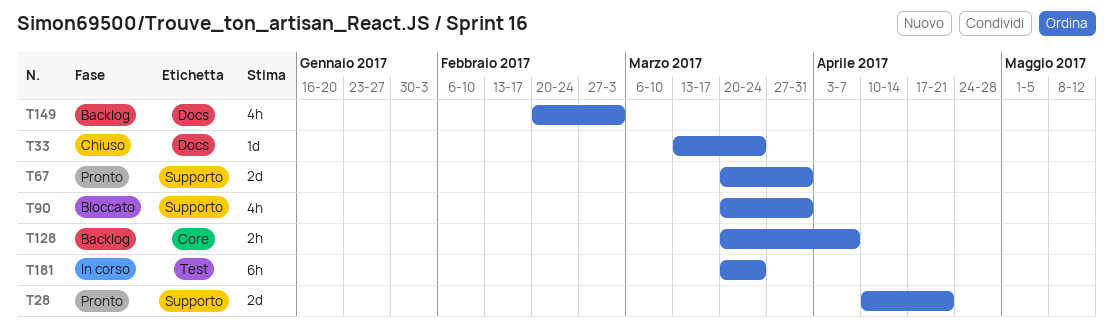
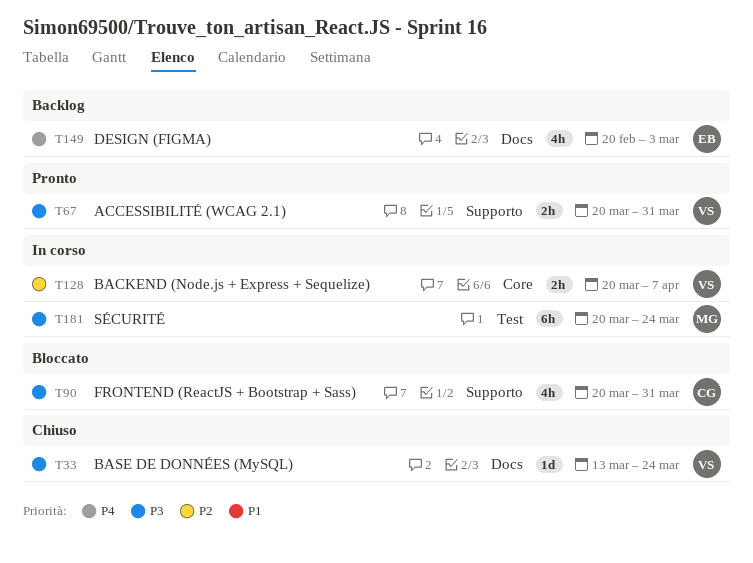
T28: present -> none
T67, estimate: 2d -> 2h
T128, status: Backlog -> In corso

